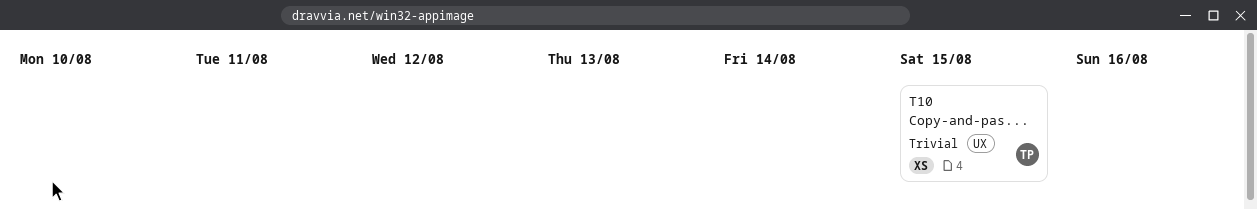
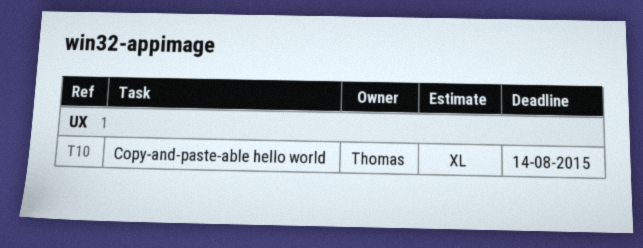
T10, estimate: XS -> XL
T10, due: Aug 15 -> Aug 14

